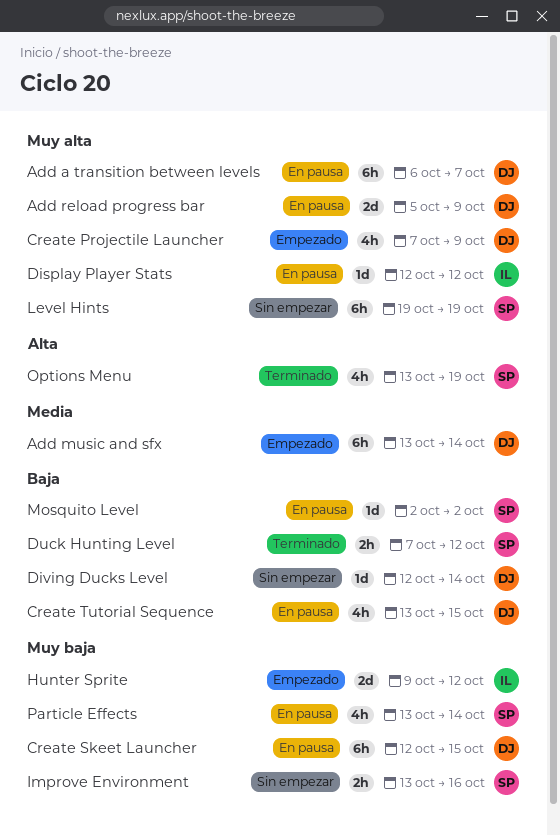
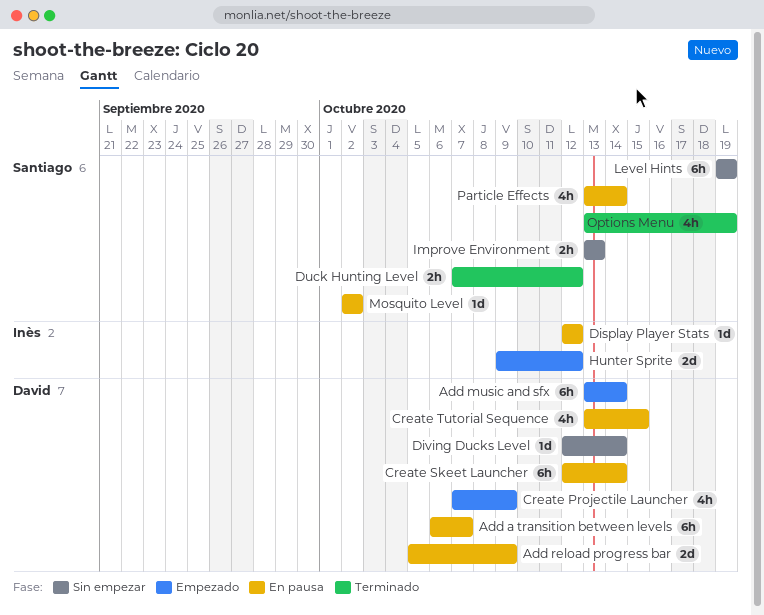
Create Skeet Launcher, due: Oct 15 -> Oct 14
Improve Environment, due: Oct 16 -> Oct 13

